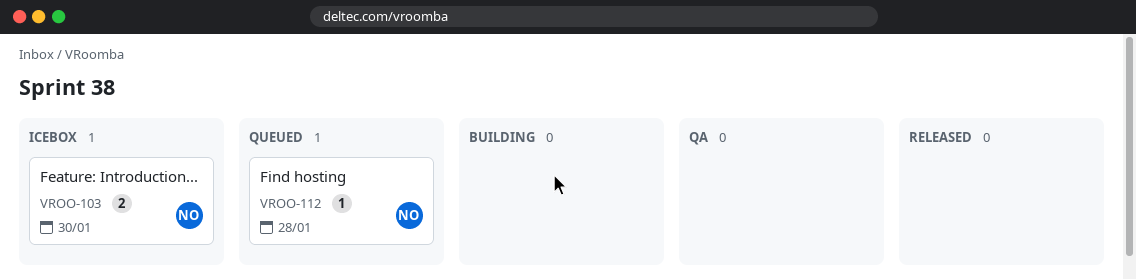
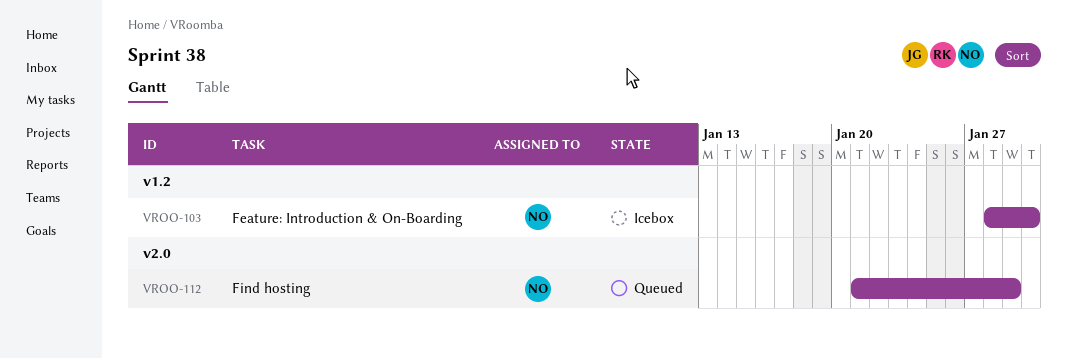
VROO-112, due: Jan 28 -> Jan 29

